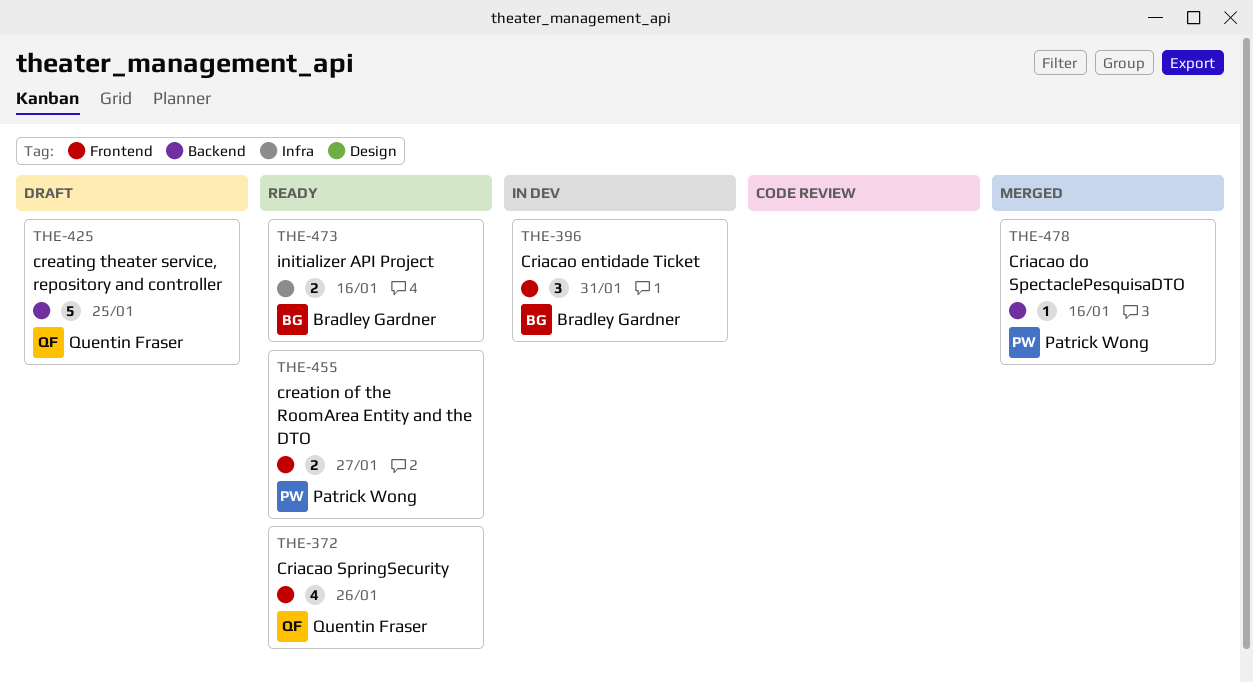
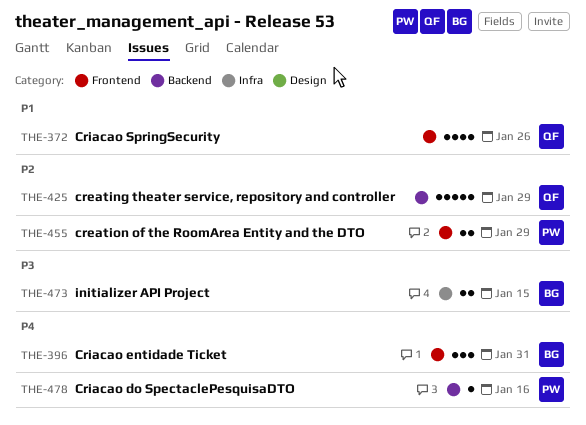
THE-425, due: Jan 25 -> Jan 29
THE-455, due: Jan 27 -> Jan 29
THE-473, due: Jan 16 -> Jan 15

